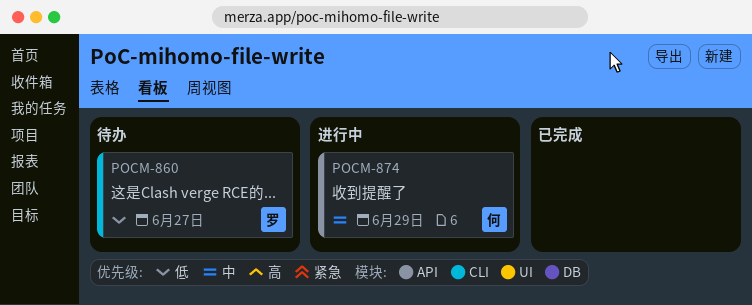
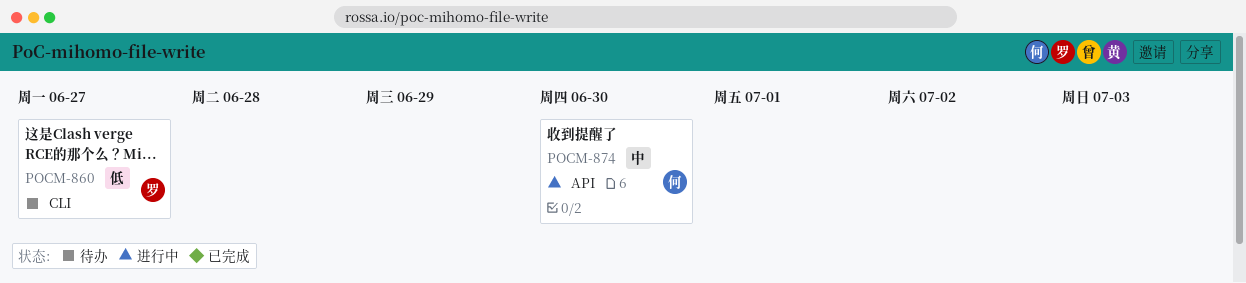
POCM-874, due: Jun 29 -> Jun 30

